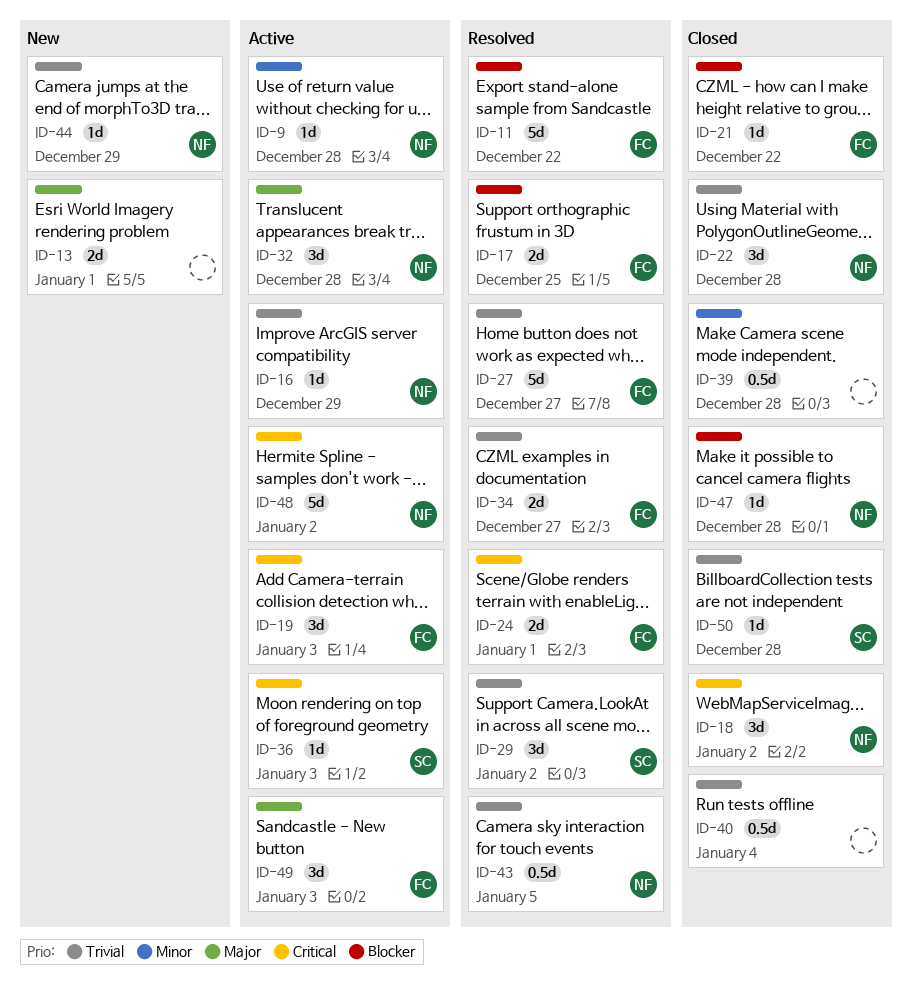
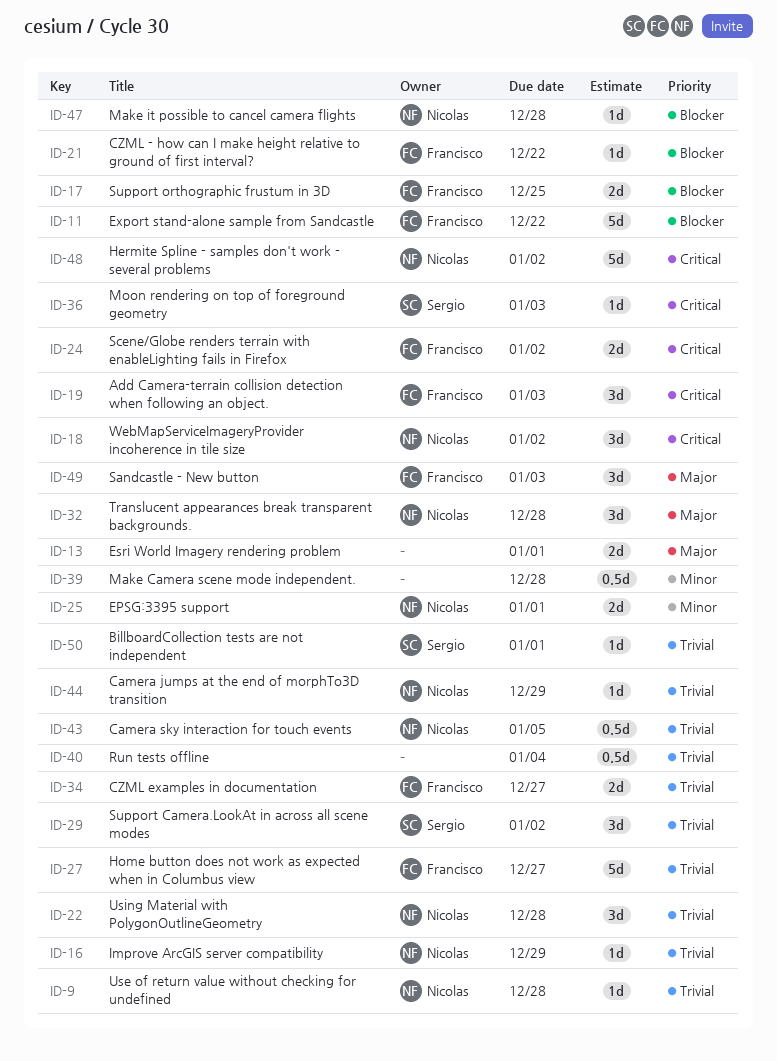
ID-9, priority: Minor -> Trivial
ID-24, due: Jan 1 -> Jan 2
ID-25: none -> present
ID-50, due: Dec 28 -> Jan 1

